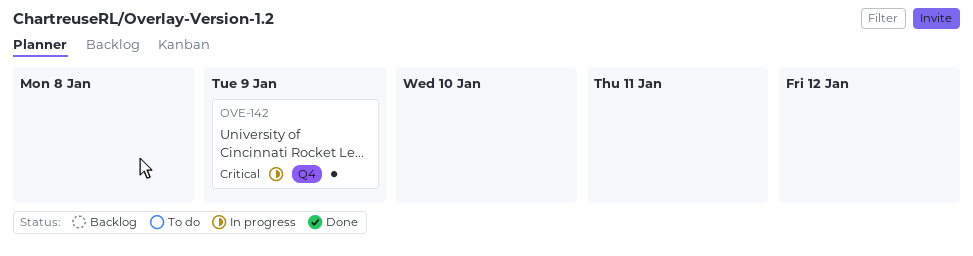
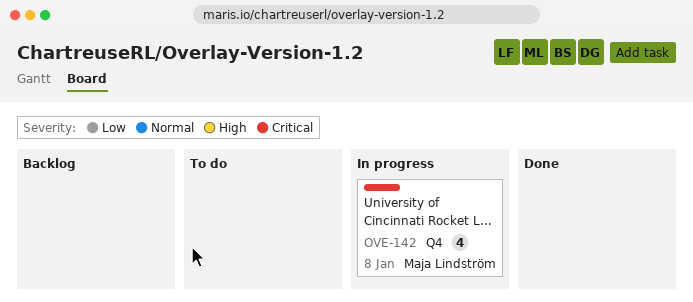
OVE-142, estimate: 1 -> 4
OVE-142, due: Jan 9 -> Jan 8

